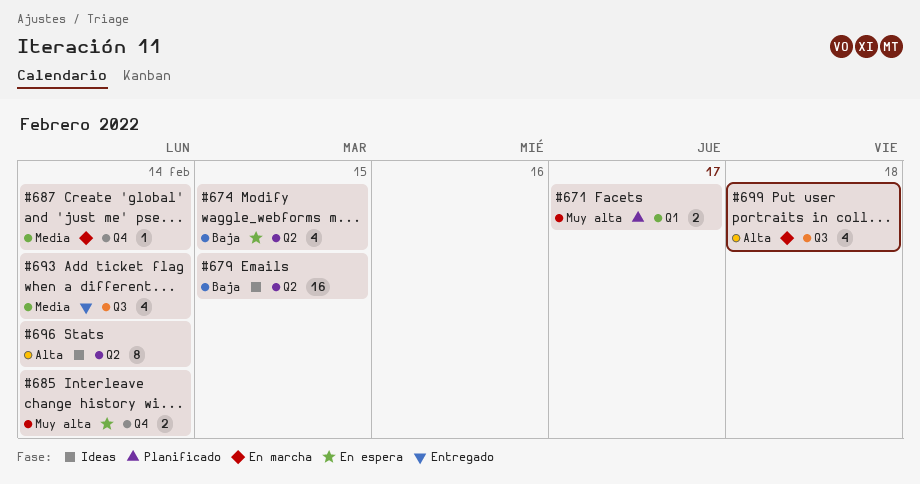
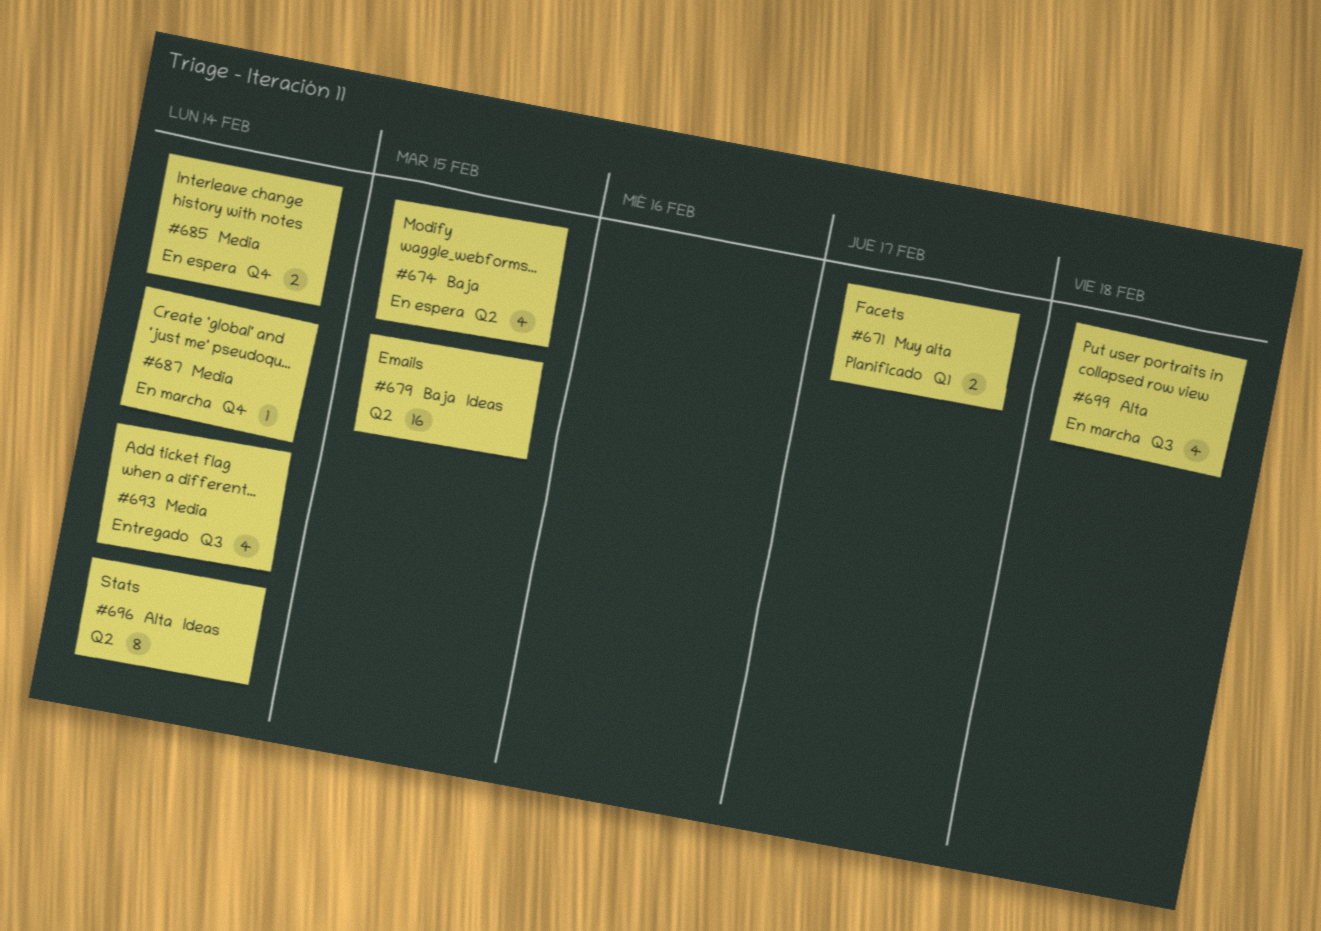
#685, priority: Muy alta -> Media

